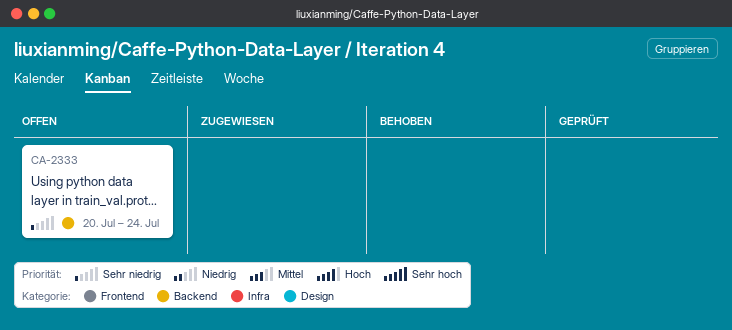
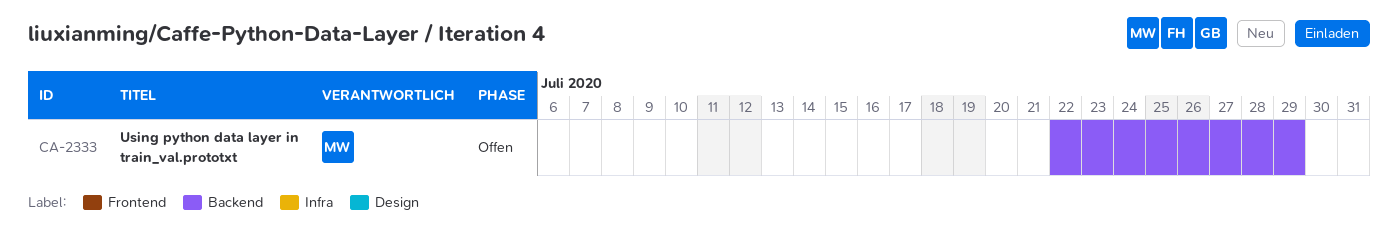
CA-2333, start: Jul 20 -> Jul 22
CA-2333, due: Jul 24 -> Jul 29

